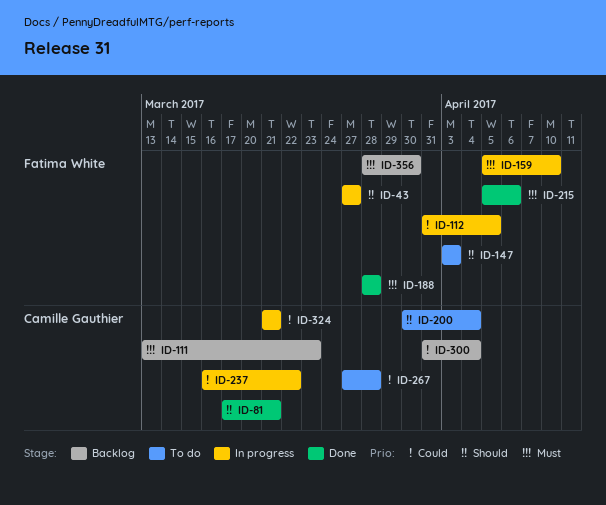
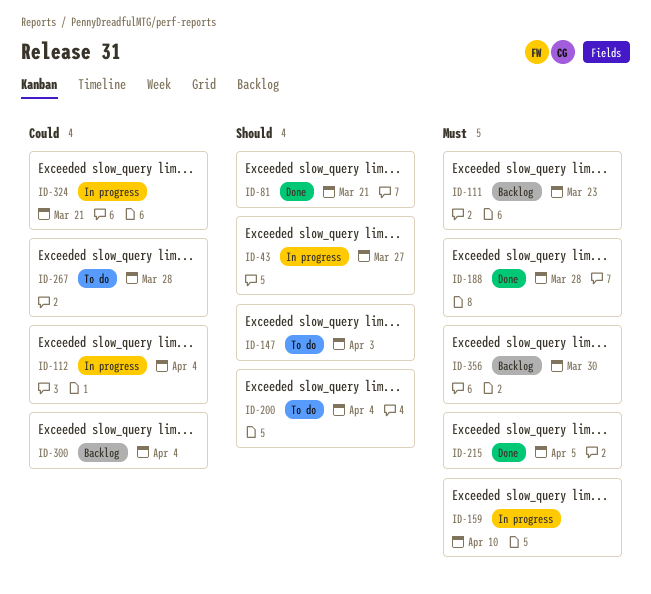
ID-112, due: Apr 5 -> Apr 4
ID-215, due: Apr 6 -> Apr 5
ID-237: present -> none

